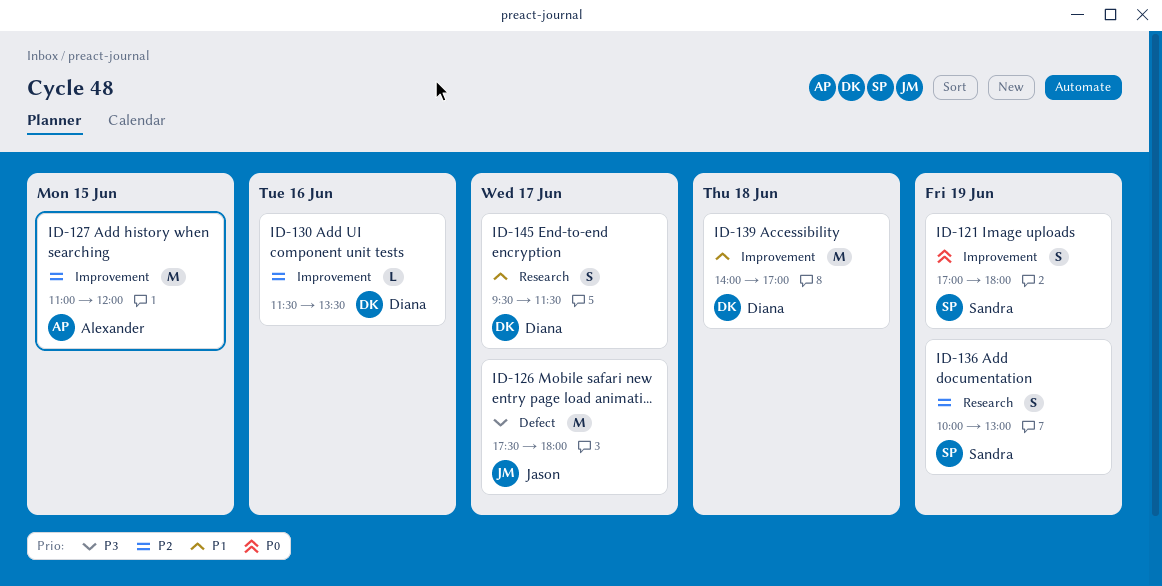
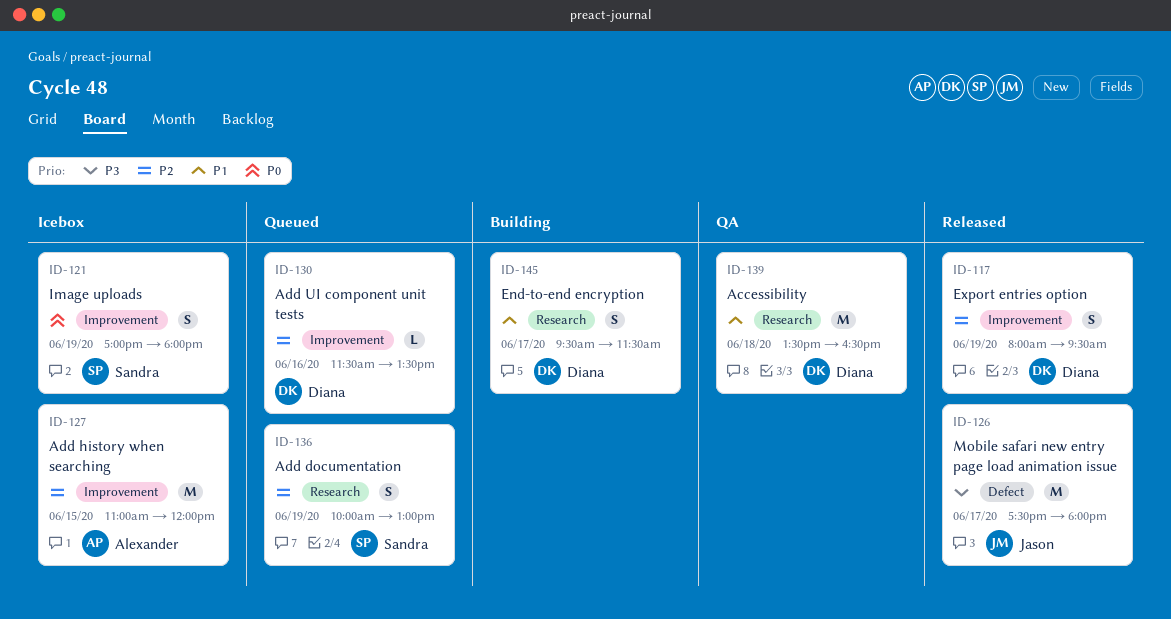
ID-117: none -> present
ID-139, label: Improvement -> Research
ID-139, begins: 14:00 -> 13:30
ID-139, ends: 17:00 -> 16:30

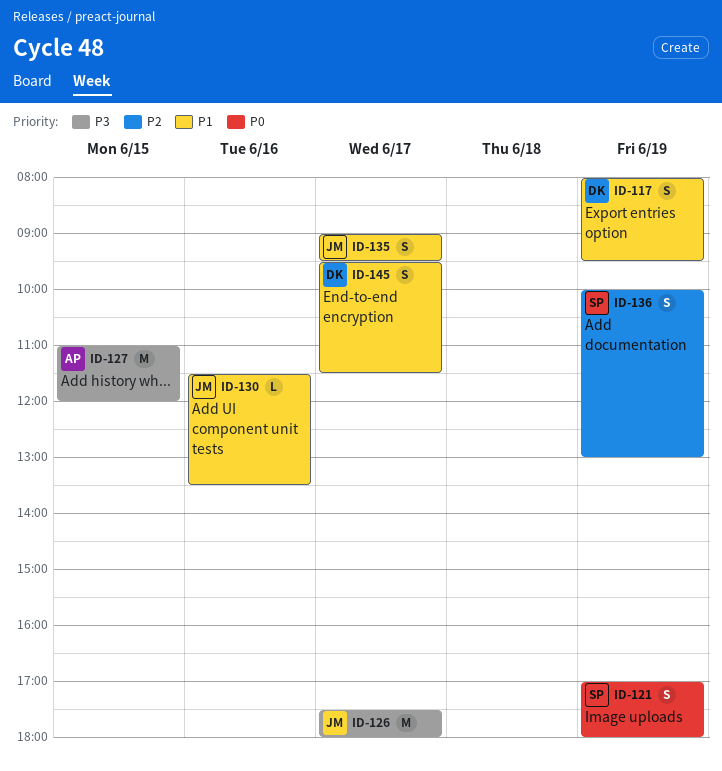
ID-117, priority: P2 -> P1
ID-127, priority: P2 -> P3
ID-130, owner: Diana -> Jason
ID-130, priority: P2 -> P1
ID-135: none -> present
ID-139: present -> none

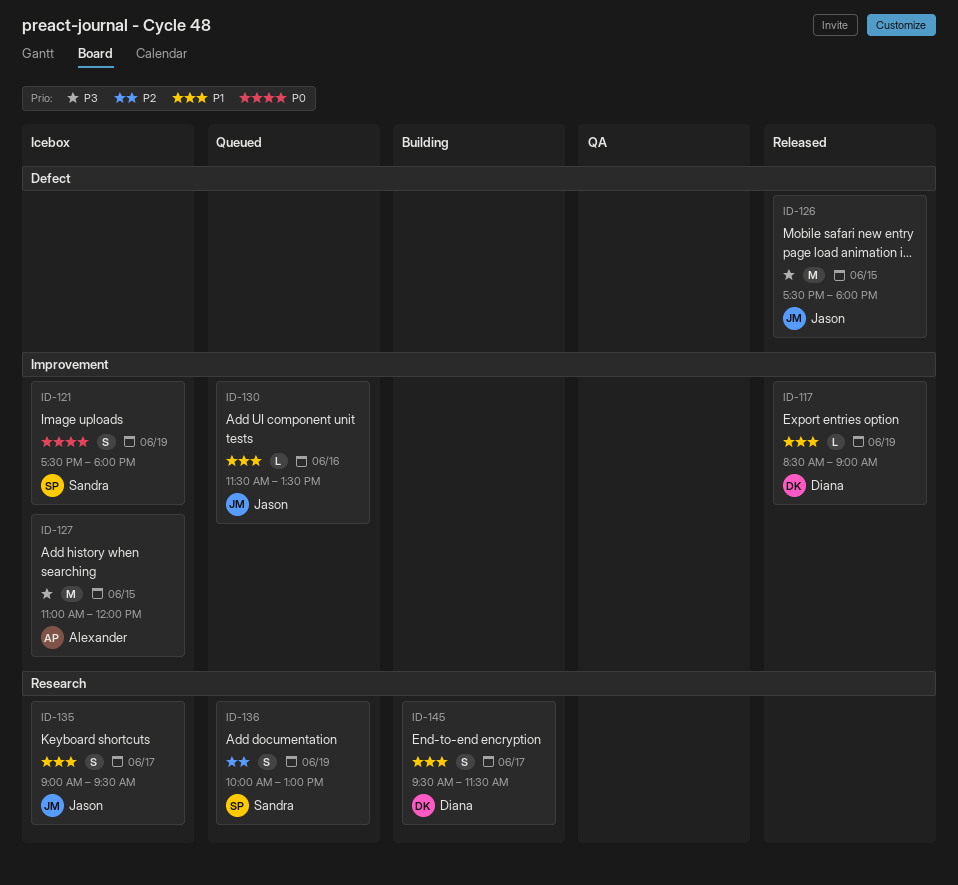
ID-117, estimate: S -> L
ID-117, begins: 08:00 -> 08:30
ID-117, ends: 09:30 -> 09:00
ID-121, begins: 17:00 -> 17:30
ID-126, day: Jun 17 -> Jun 15

